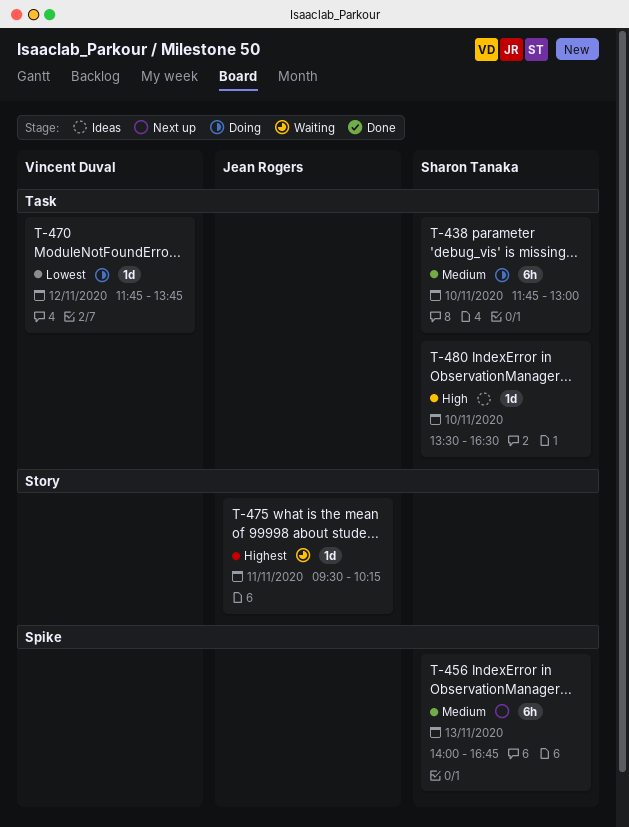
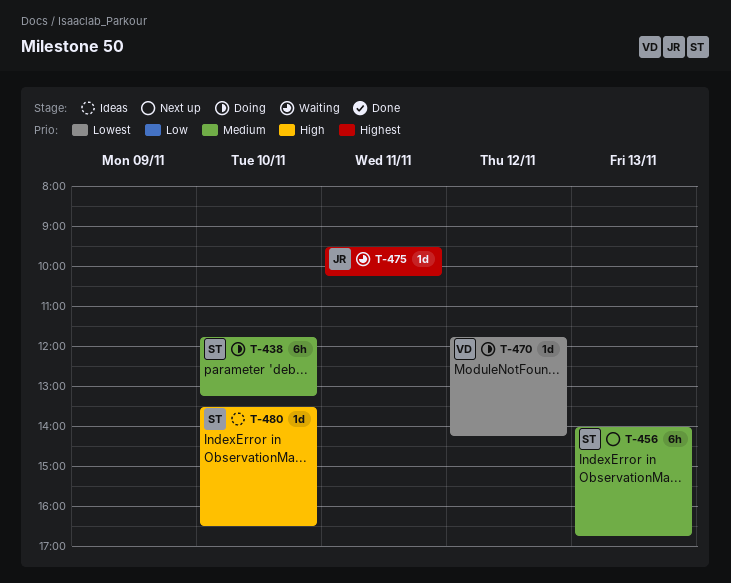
T-438, ends: 13:00 -> 13:15
T-470, ends: 13:45 -> 14:15

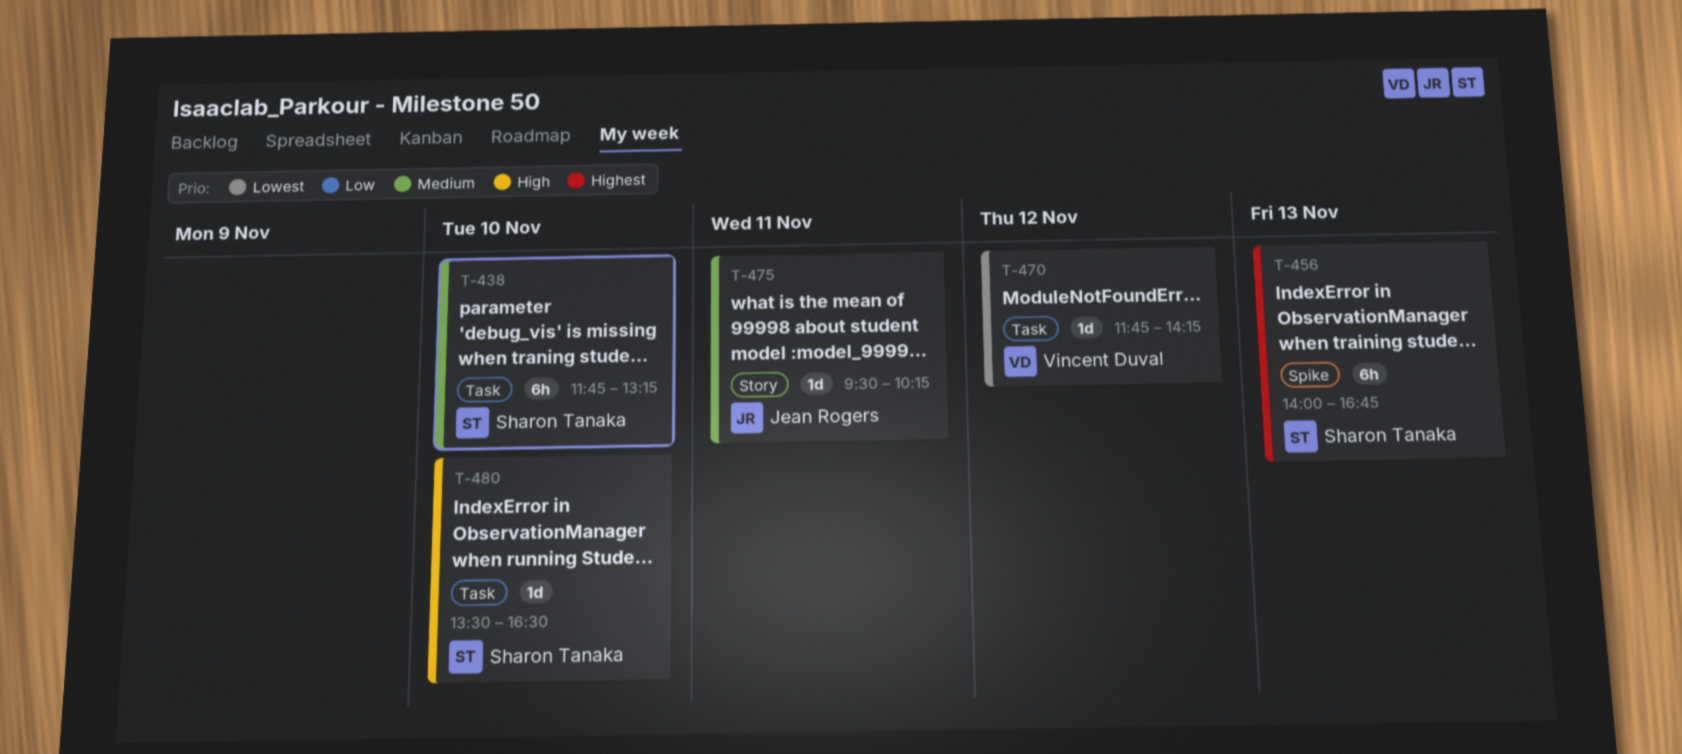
T-456, priority: Medium -> Highest
T-475, priority: Highest -> Medium

